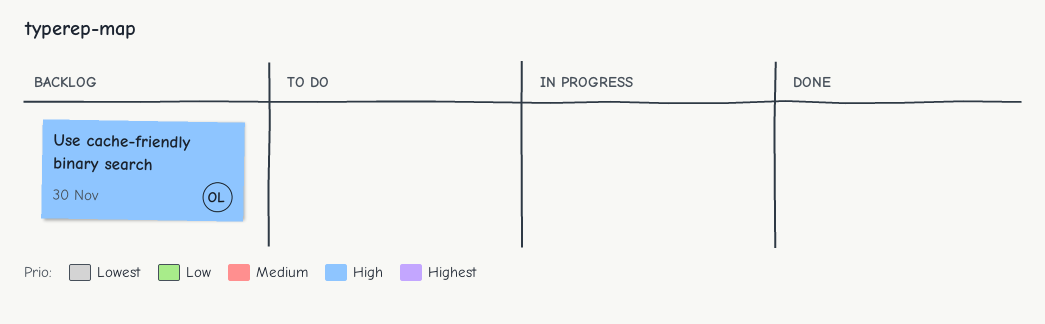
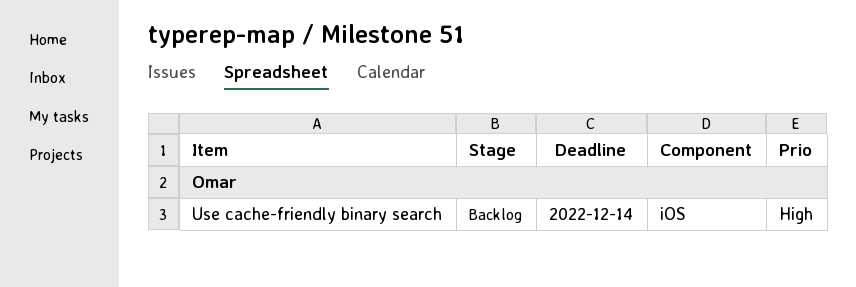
Use cache-friendly binary search, due: Nov 30 -> Dec 14

